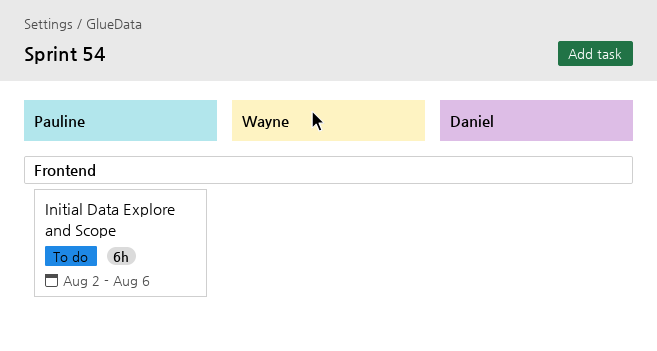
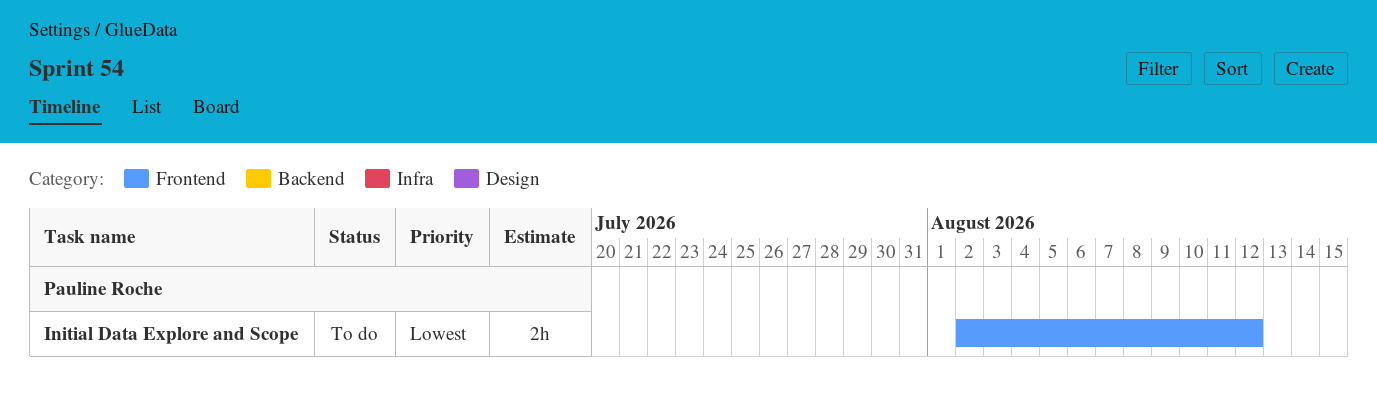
Initial Data Explore and Scope, estimate: 6h -> 2h
Initial Data Explore and Scope, due: Aug 6 -> Aug 12

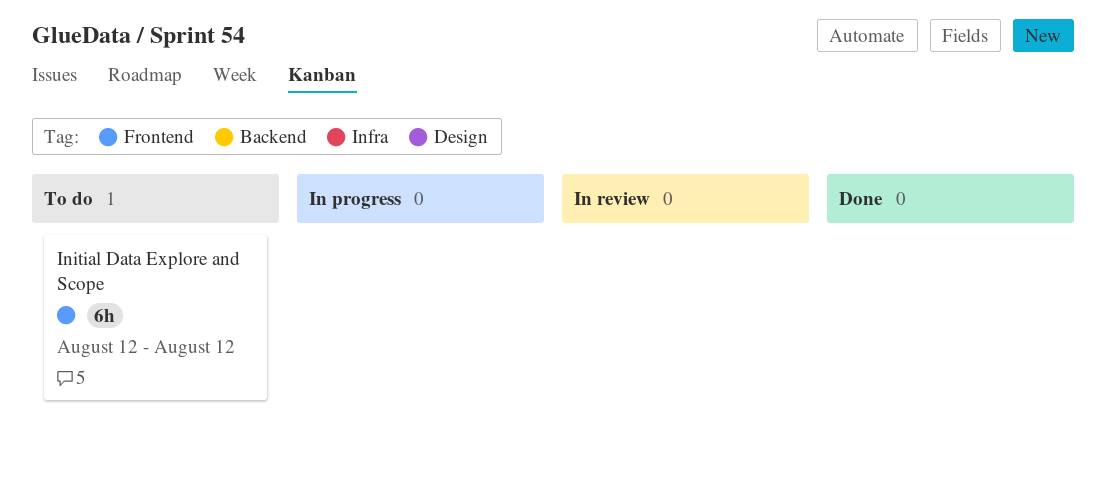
Initial Data Explore and Scope, estimate: 2h -> 6h
Initial Data Explore and Scope, start: Aug 2 -> Aug 12

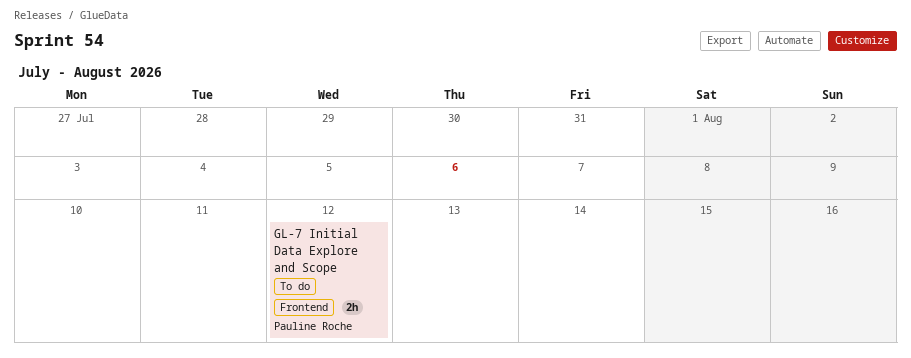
Initial Data Explore and Scope, estimate: 6h -> 2h

